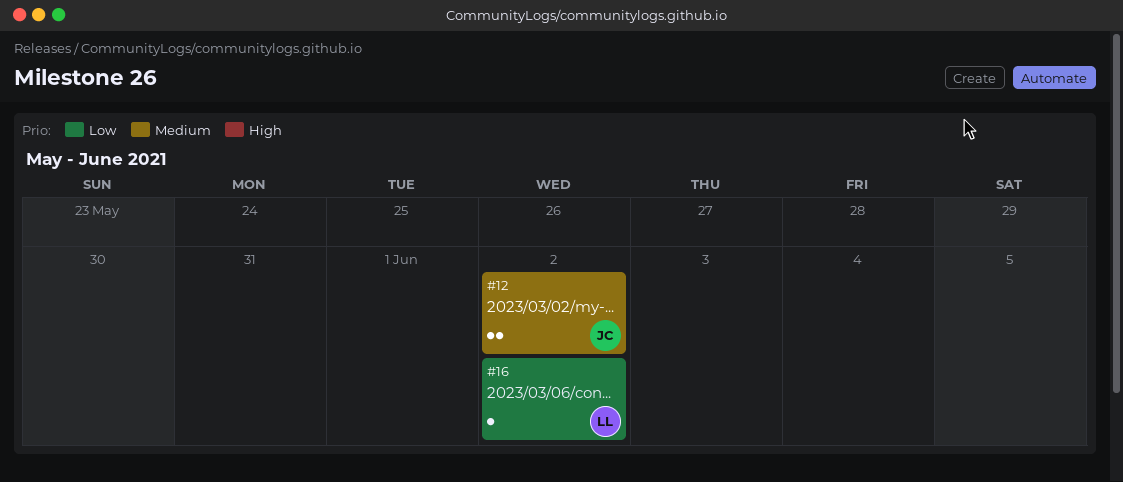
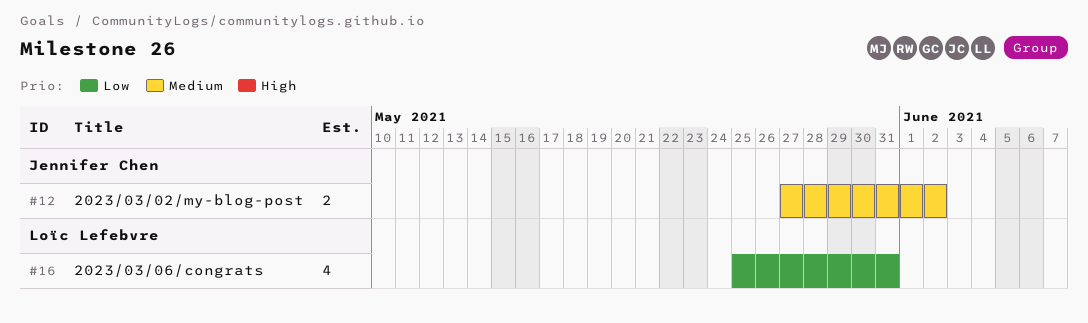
#16, estimate: 1 -> 4
#16, due: Jun 2 -> May 31

